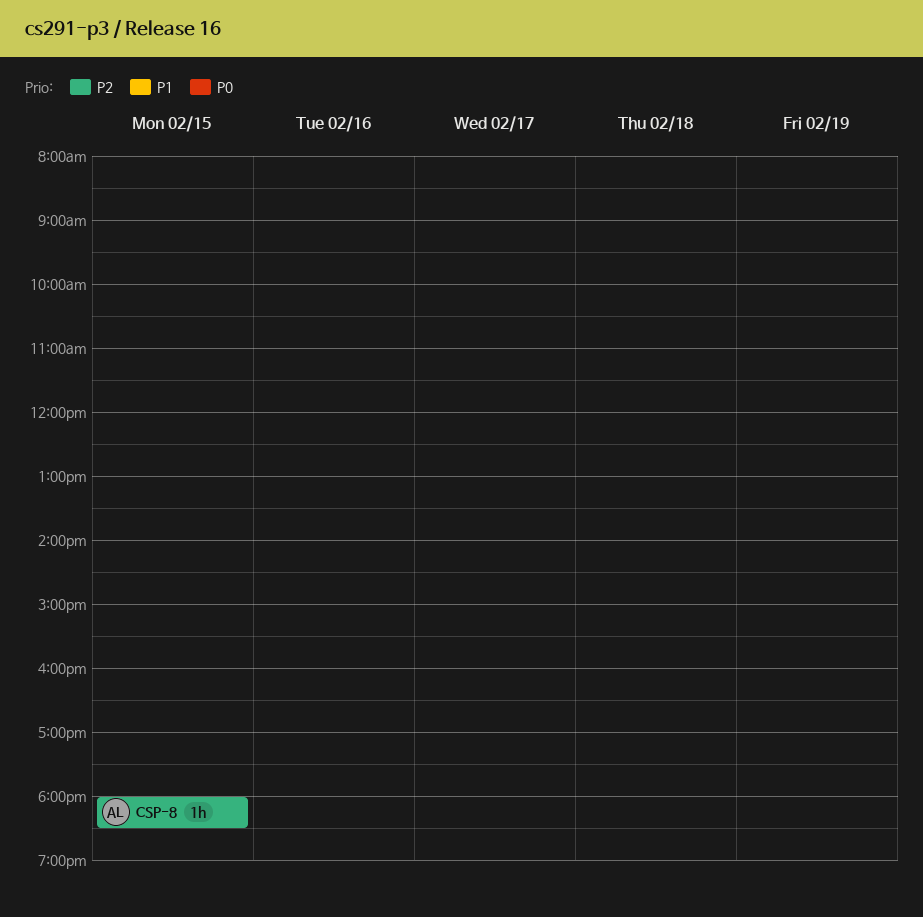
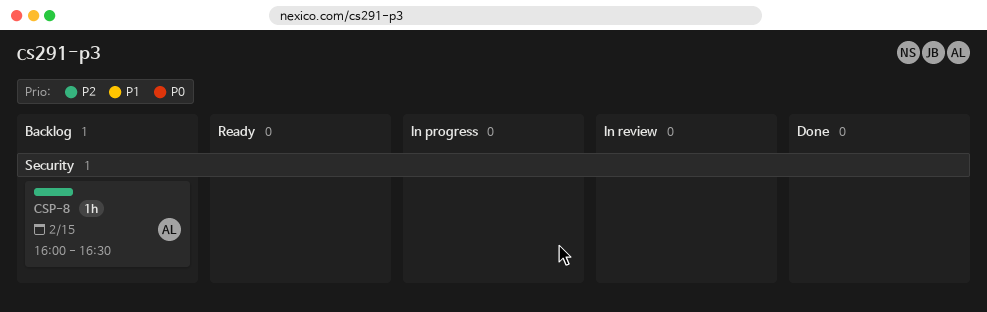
CSP-8, begins: 18:00 -> 16:00
CSP-8, ends: 18:30 -> 16:30

